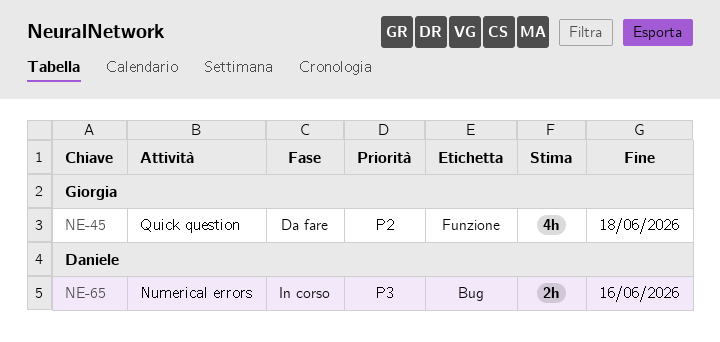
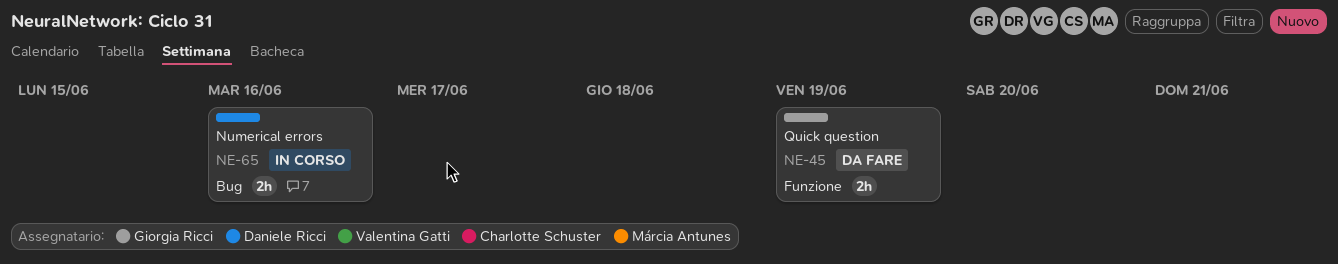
NE-45, estimate: 4h -> 2h
NE-45, due: Jun 18 -> Jun 19

